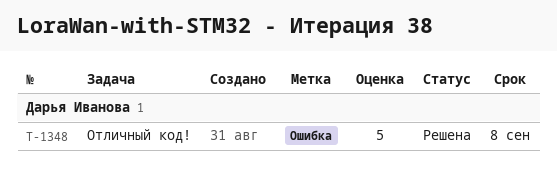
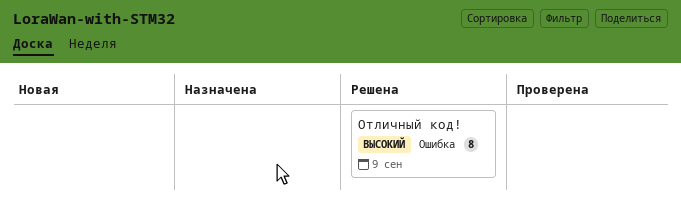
Отличный код!, estimate: 5 -> 8
Отличный код!, due: Sep 8 -> Sep 9

